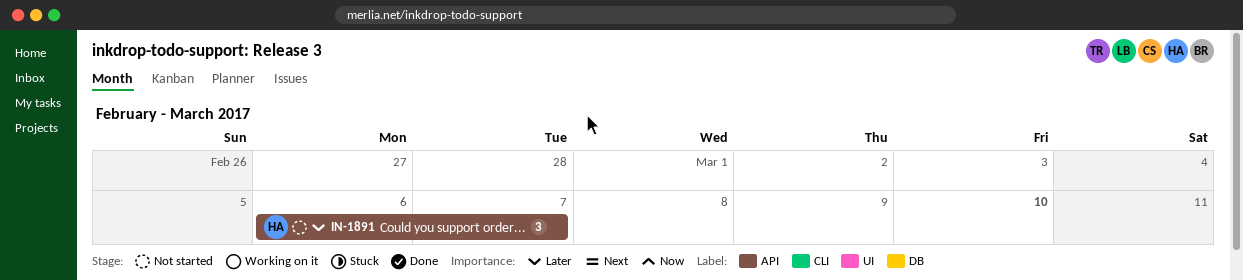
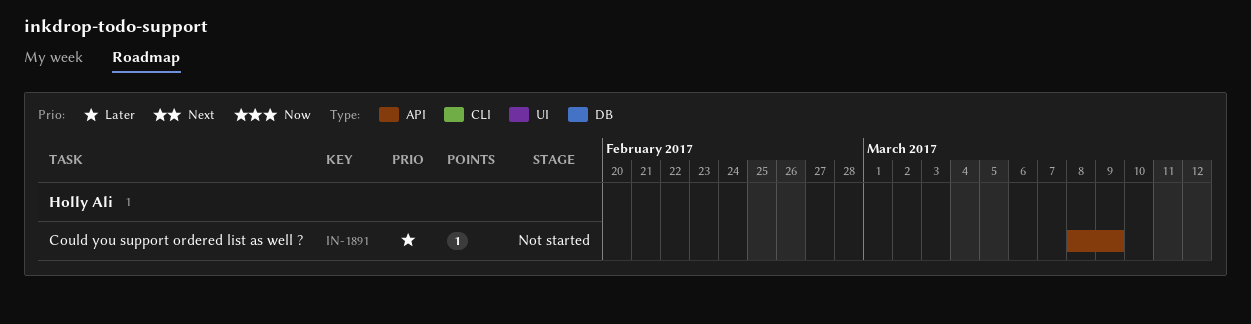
IN-1891, estimate: 3 -> 1
IN-1891, start: Mar 6 -> Mar 8
IN-1891, due: Mar 7 -> Mar 9

